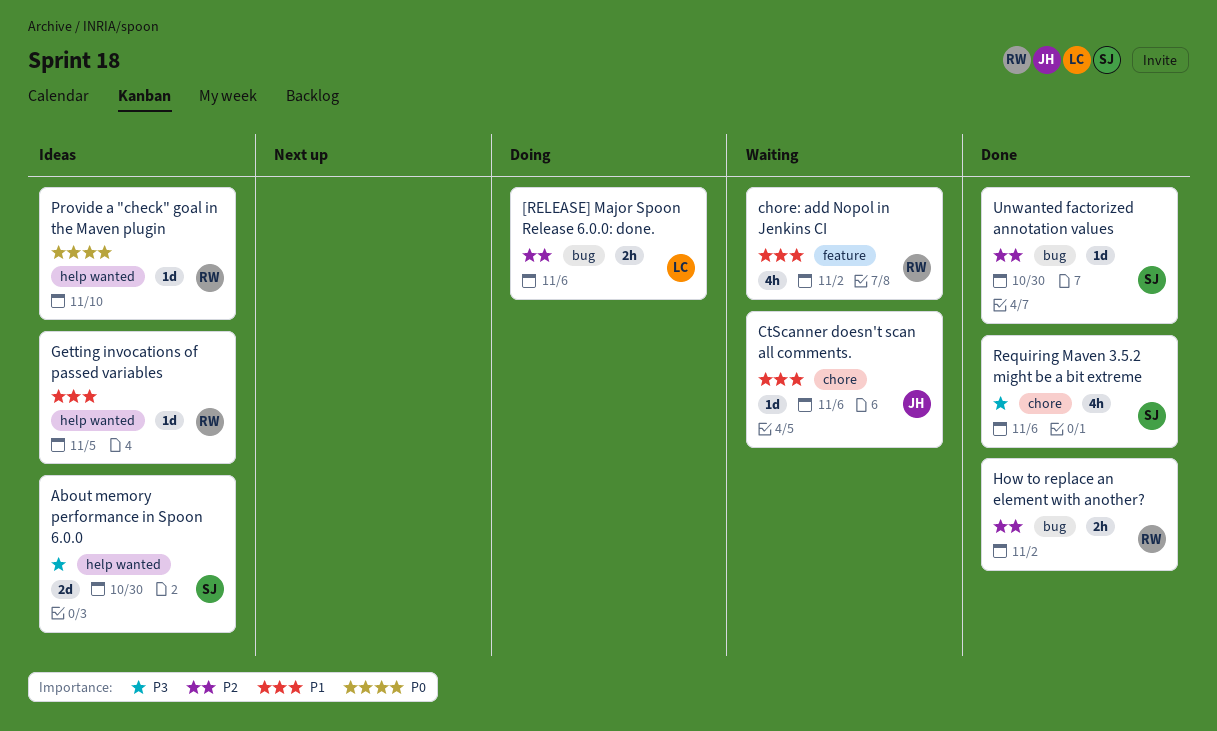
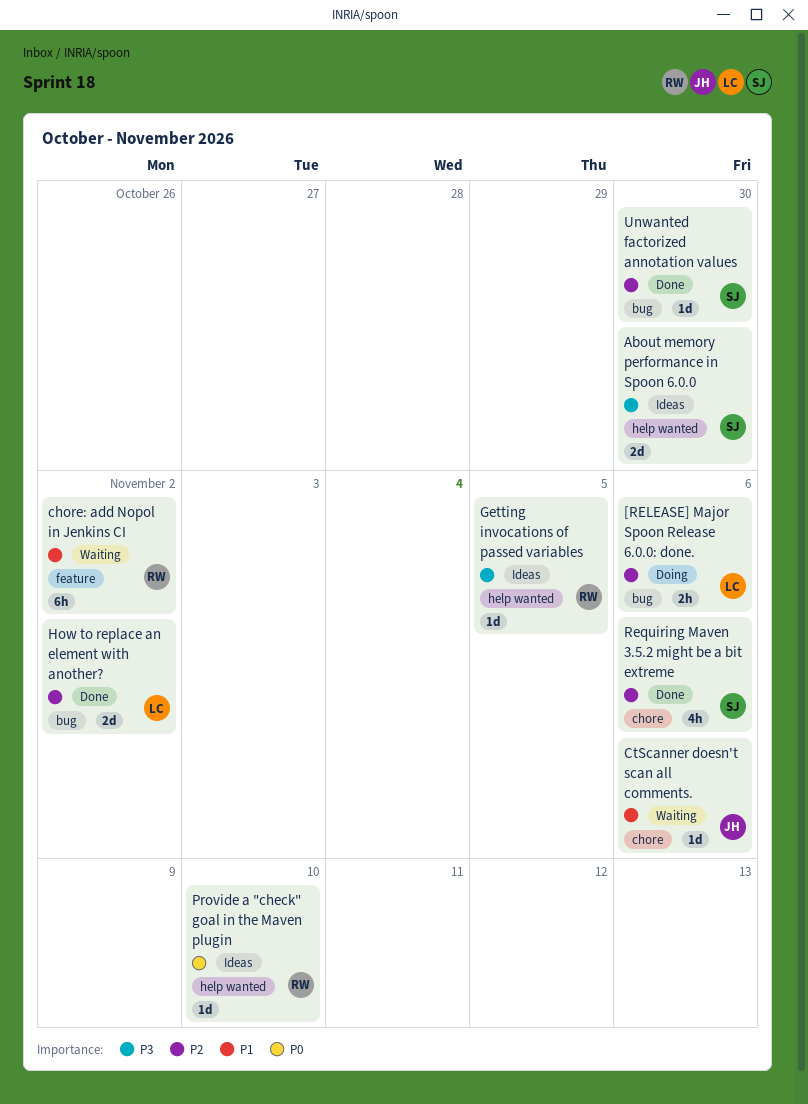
chore: add Nopol in Jenkins CI, estimate: 4h -> 6h
Getting invocations of passed variables, priority: P1 -> P3
How to replace an element with another?, owner: RW -> LC
How to replace an element with another?, estimate: 2h -> 2d
Requiring Maven 3.5.2 might be a bit extreme, priority: P3 -> P2

